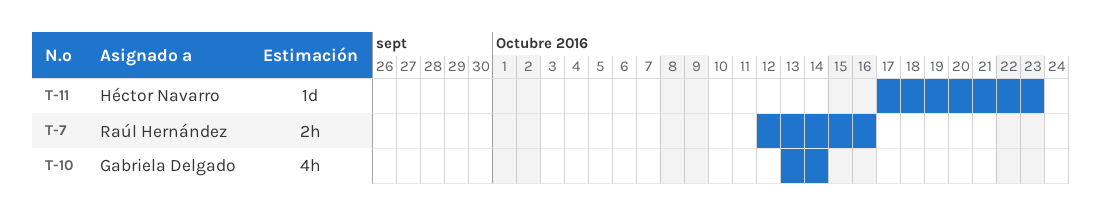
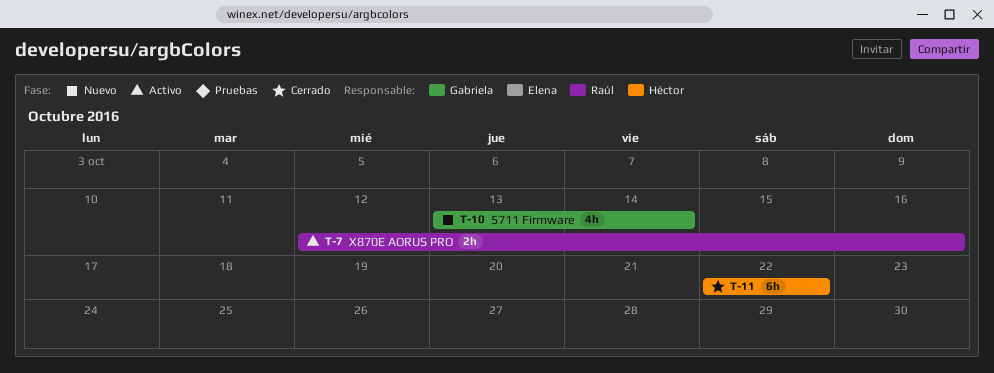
T-11, estimate: 1d -> 6h
T-11, start: Oct 17 -> Oct 22
T-11, due: Oct 23 -> Oct 22

